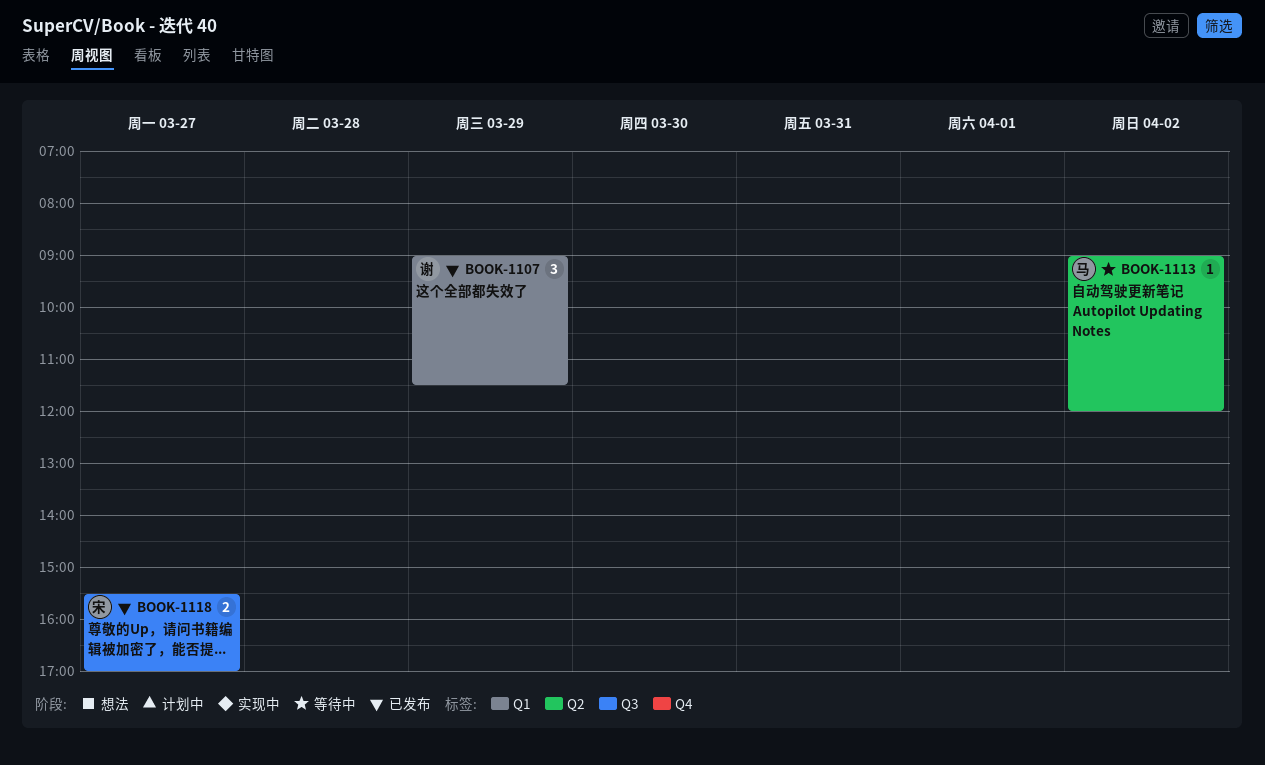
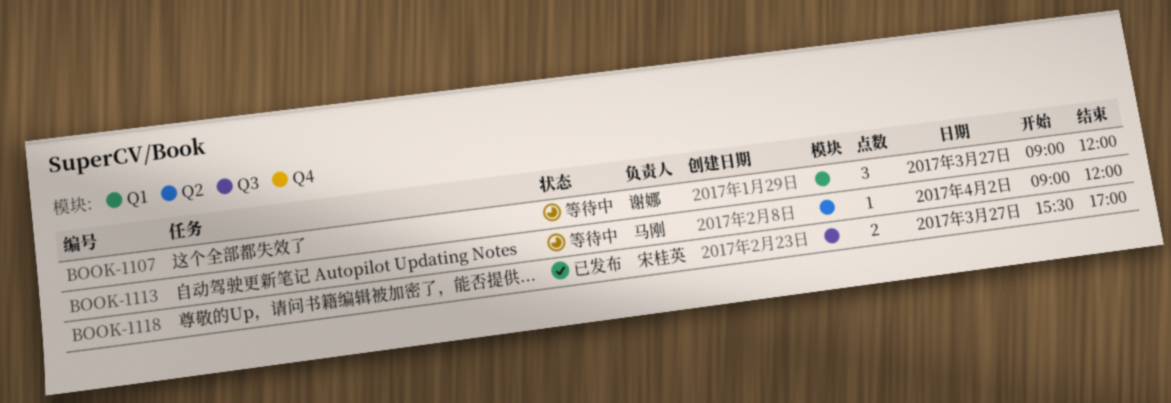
BOOK-1107, status: 已发布 -> 等待中
BOOK-1107, day: Mar 29 -> Mar 27
BOOK-1107, ends: 11:30 -> 12:00

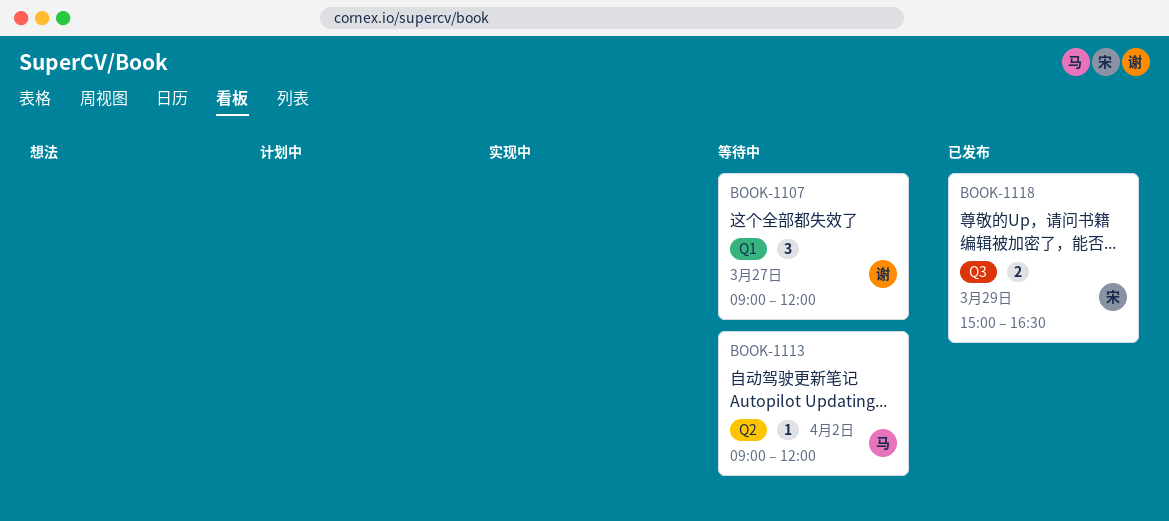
BOOK-1118, day: Mar 27 -> Mar 29
BOOK-1118, begins: 15:30 -> 15:00
BOOK-1118, ends: 17:00 -> 16:30

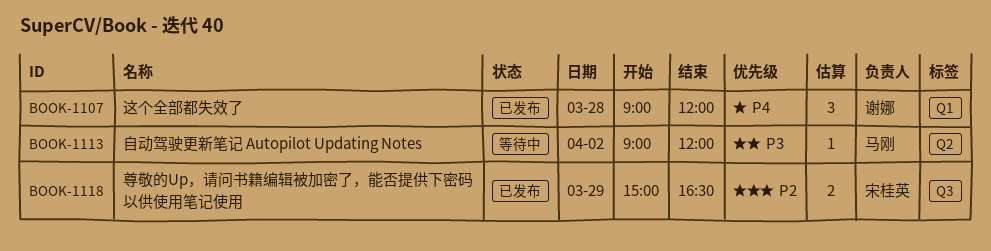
BOOK-1107, status: 等待中 -> 已发布
BOOK-1107, day: Mar 27 -> Mar 28

